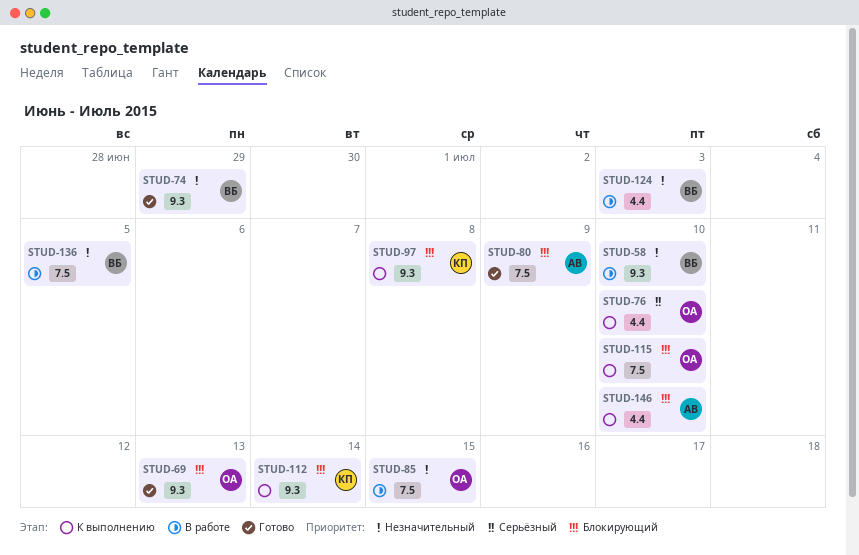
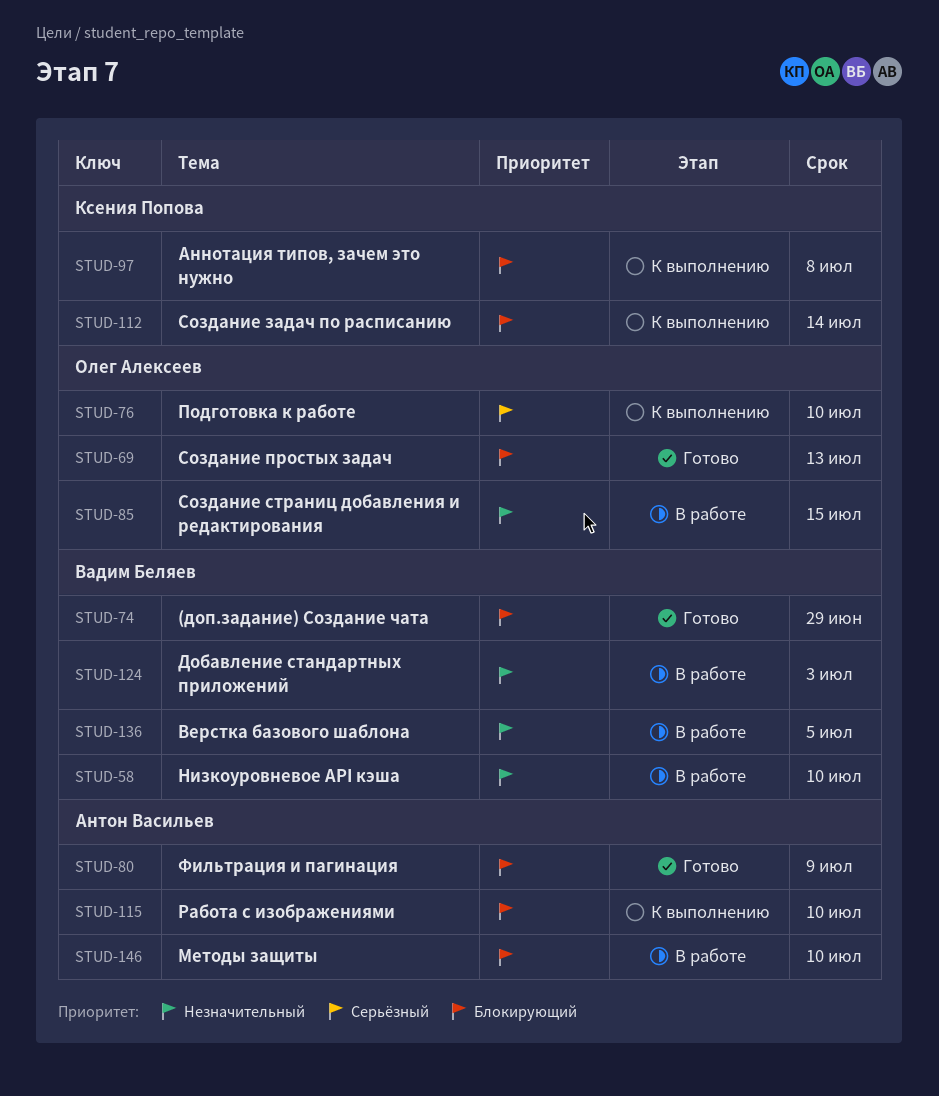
STUD-74, priority: Незначительный -> Блокирующий
STUD-115, owner: Олег Алексеев -> Антон Васильев
STUD-146, status: К выполнению -> В работе

